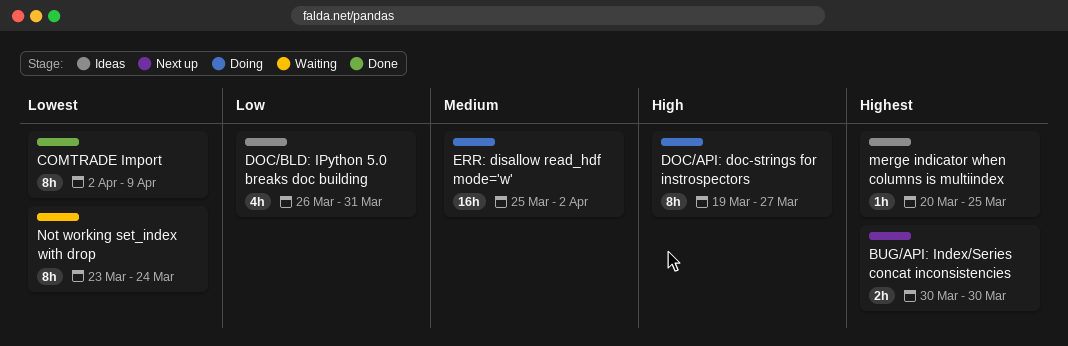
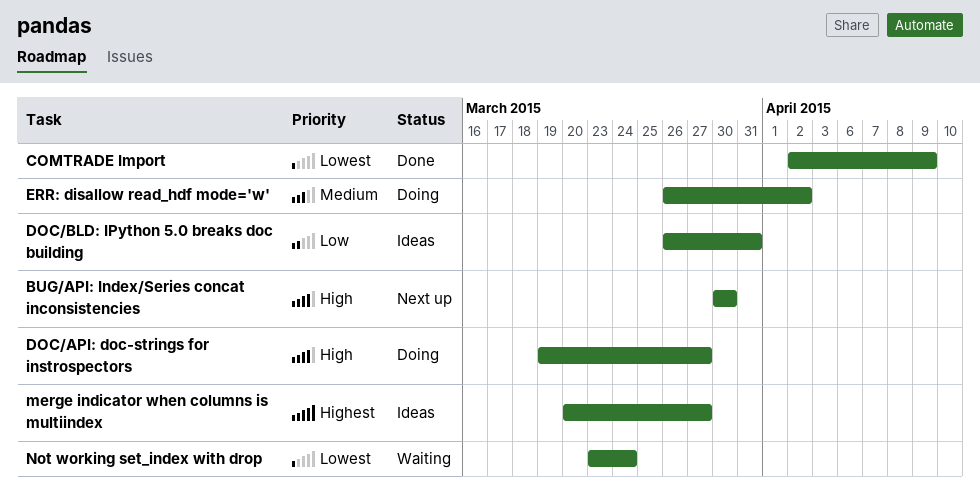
BUG/API: Index/Series concat inconsistencies, priority: Highest -> High
ERR: disallow read_hdf mode='w', start: Mar 25 -> Mar 26
merge indicator when columns is multiindex, due: Mar 25 -> Mar 27

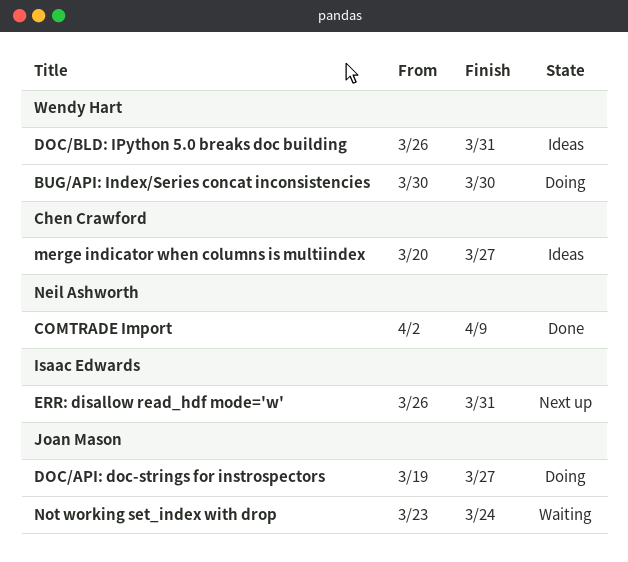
BUG/API: Index/Series concat inconsistencies, status: Next up -> Doing
ERR: disallow read_hdf mode='w', status: Doing -> Next up
ERR: disallow read_hdf mode='w', due: Apr 2 -> Mar 31

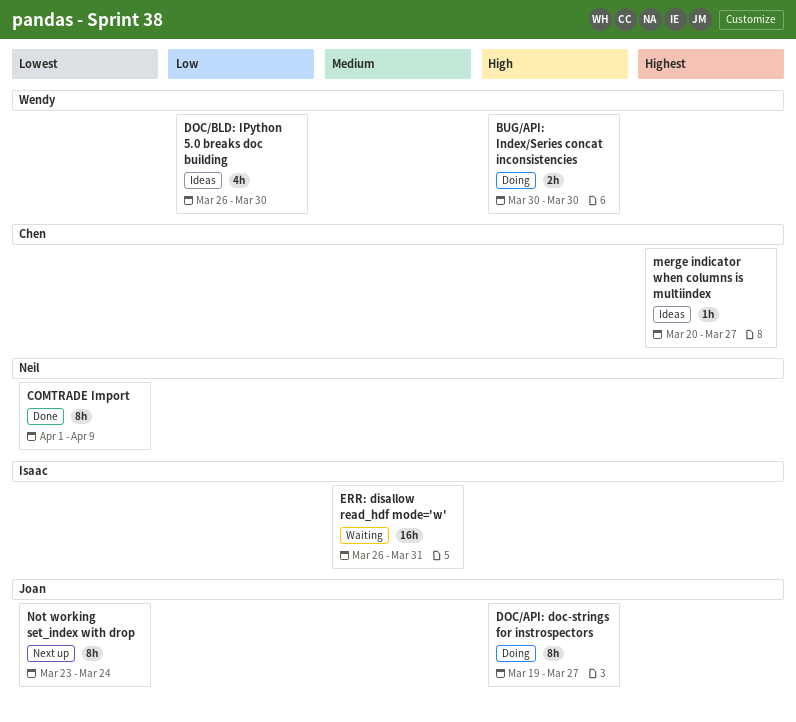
COMTRADE Import, start: Apr 2 -> Apr 1
DOC/BLD: IPython 5.0 breaks doc building, due: Mar 31 -> Mar 30
ERR: disallow read_hdf mode='w', status: Next up -> Waiting
Not working set_index with drop, status: Waiting -> Next up

